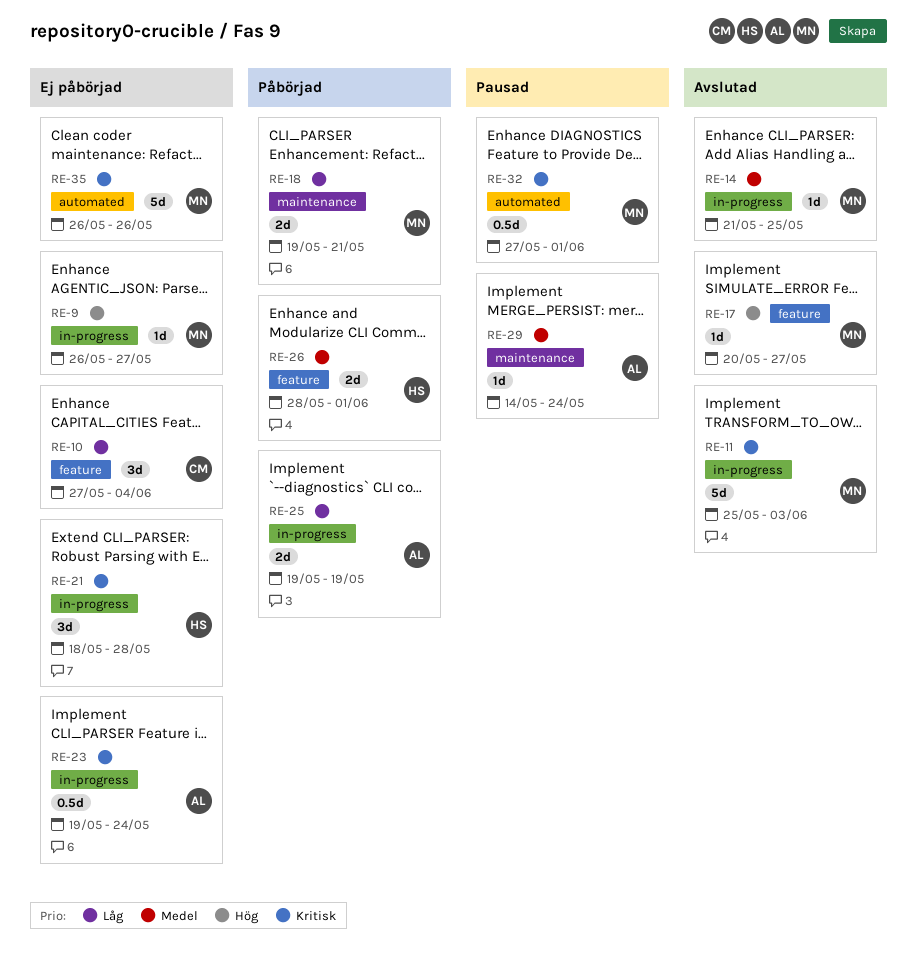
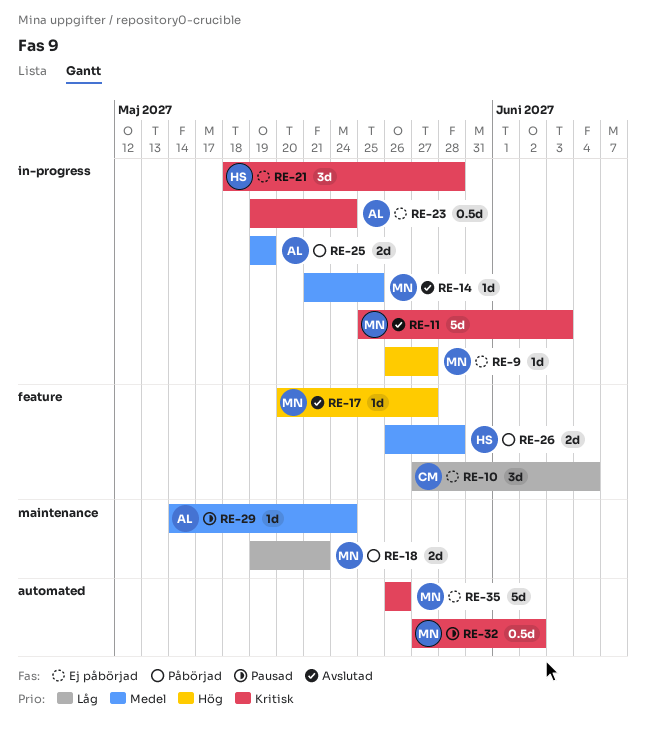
RE-25, priority: Låg -> Medel
RE-26, start: May 28 -> May 26
RE-26, due: Jun 1 -> May 28
RE-32, due: Jun 1 -> Jun 2

